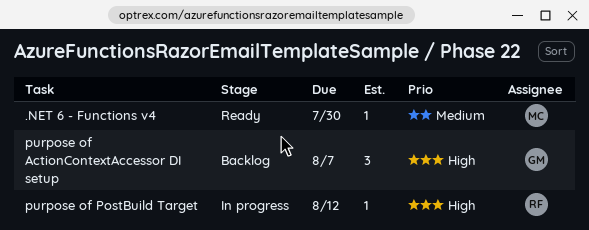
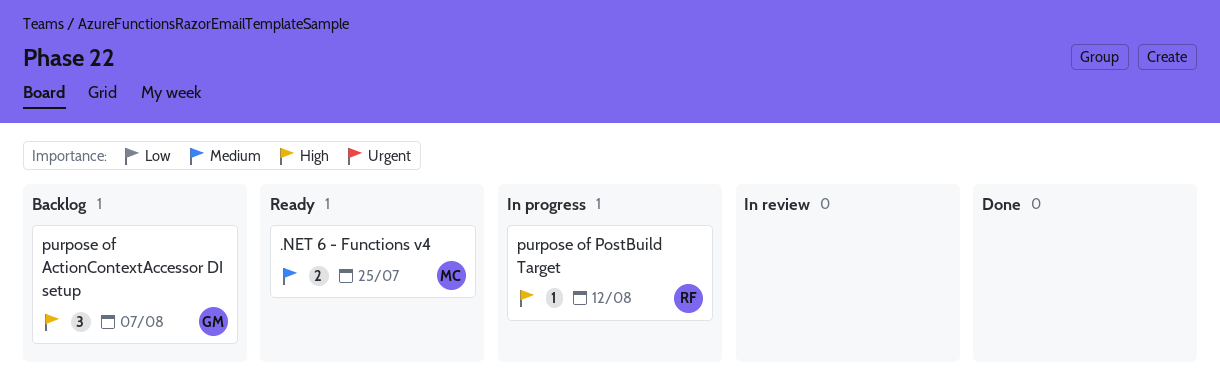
.NET 6 - Functions v4, estimate: 1 -> 2
.NET 6 - Functions v4, due: Jul 30 -> Jul 25

